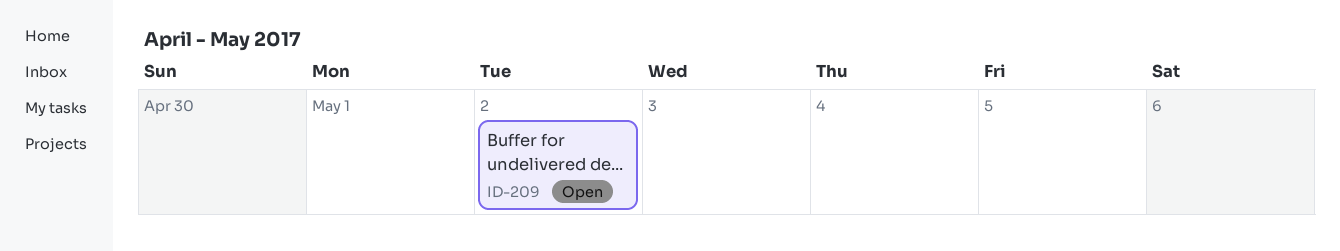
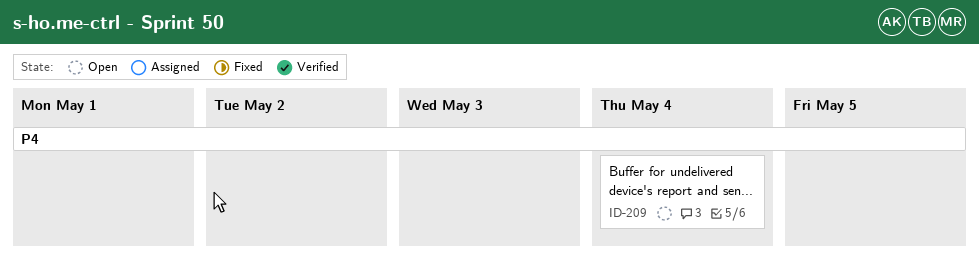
ID-209, due: May 2 -> May 4

